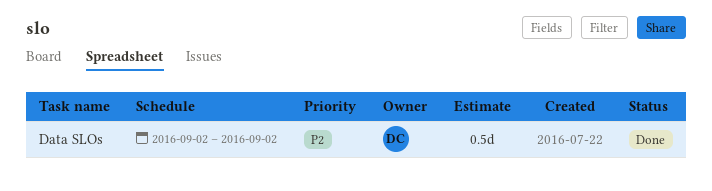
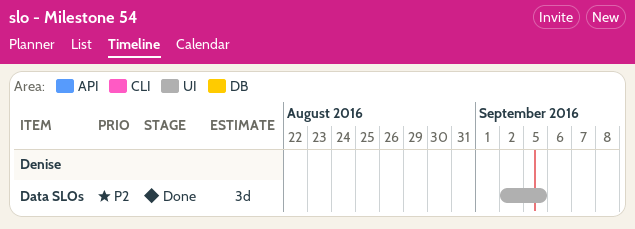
Data SLOs, estimate: 0.5d -> 3d
Data SLOs, due: Sep 2 -> Sep 5

